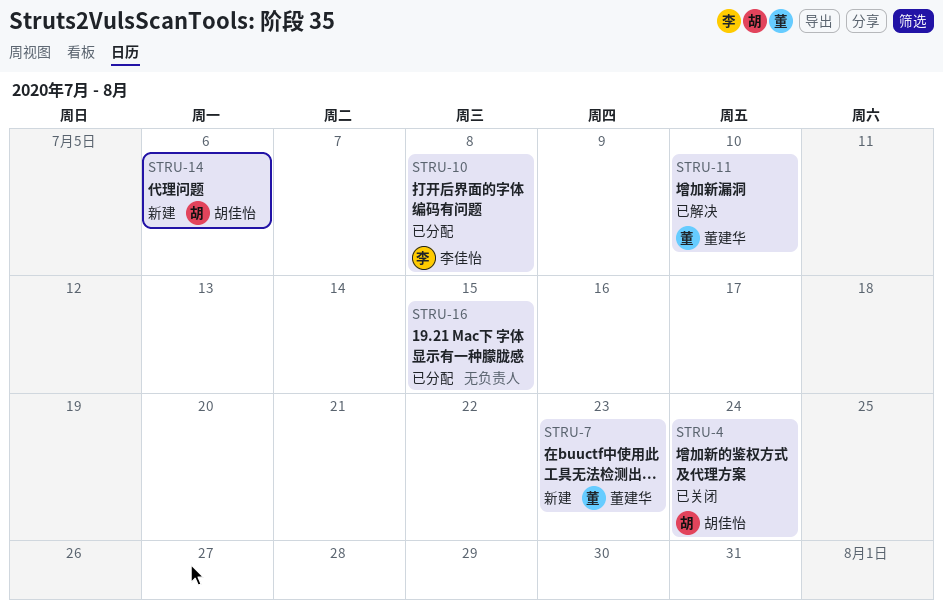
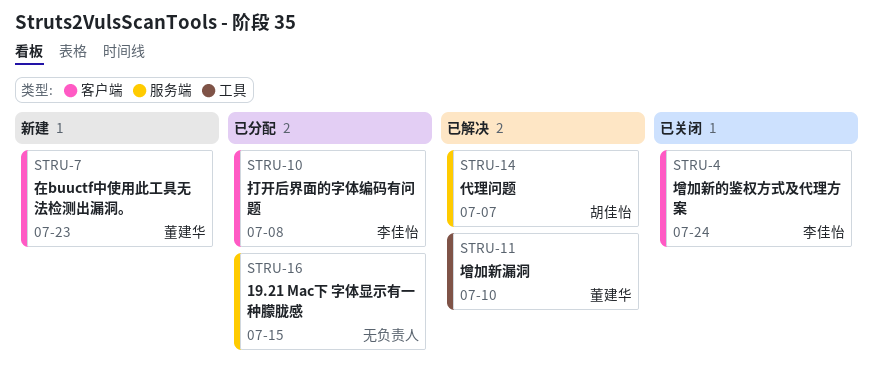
STRU-4, owner: 胡佳怡 -> 李佳怡
STRU-14, status: 新建 -> 已解决
STRU-14, due: Jul 6 -> Jul 7

